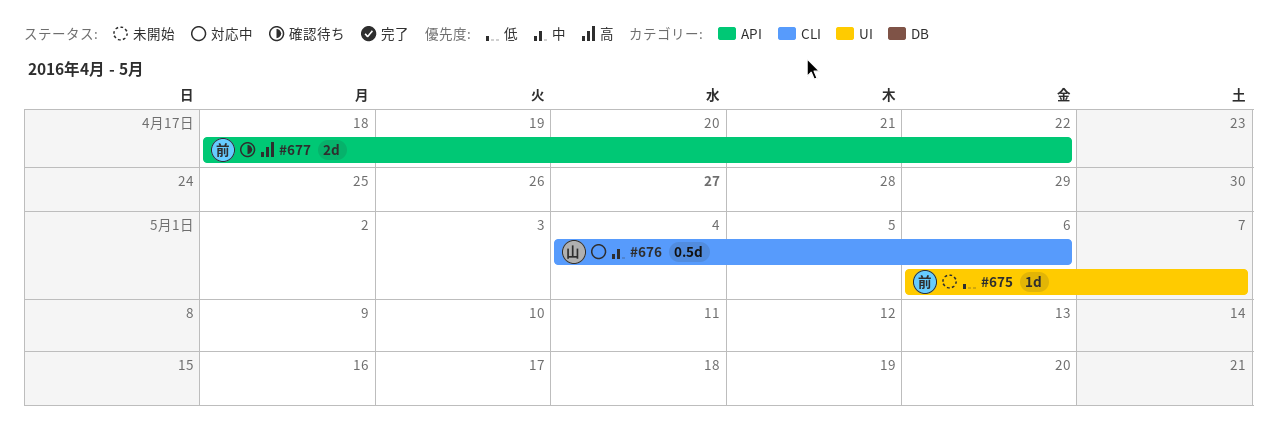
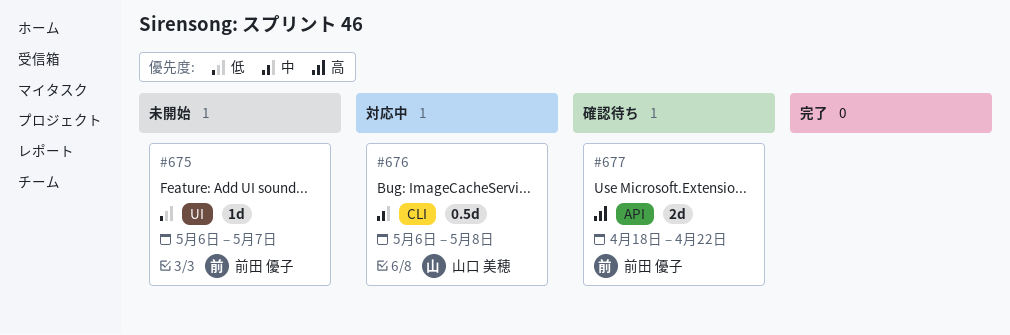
#676, start: May 4 -> May 6
#676, due: May 6 -> May 8

